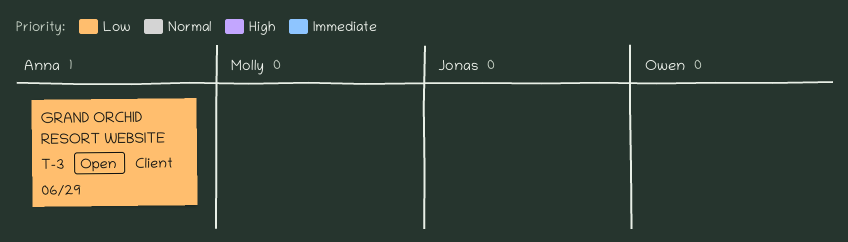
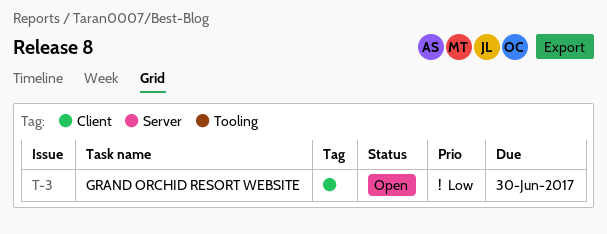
T-3, due: Jun 29 -> Jun 30

